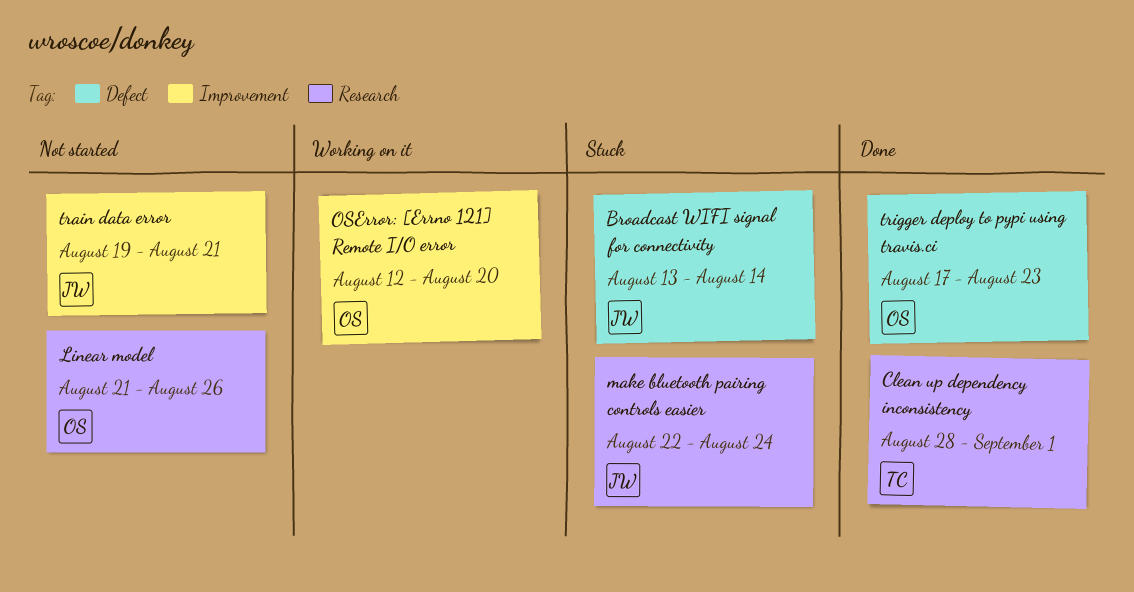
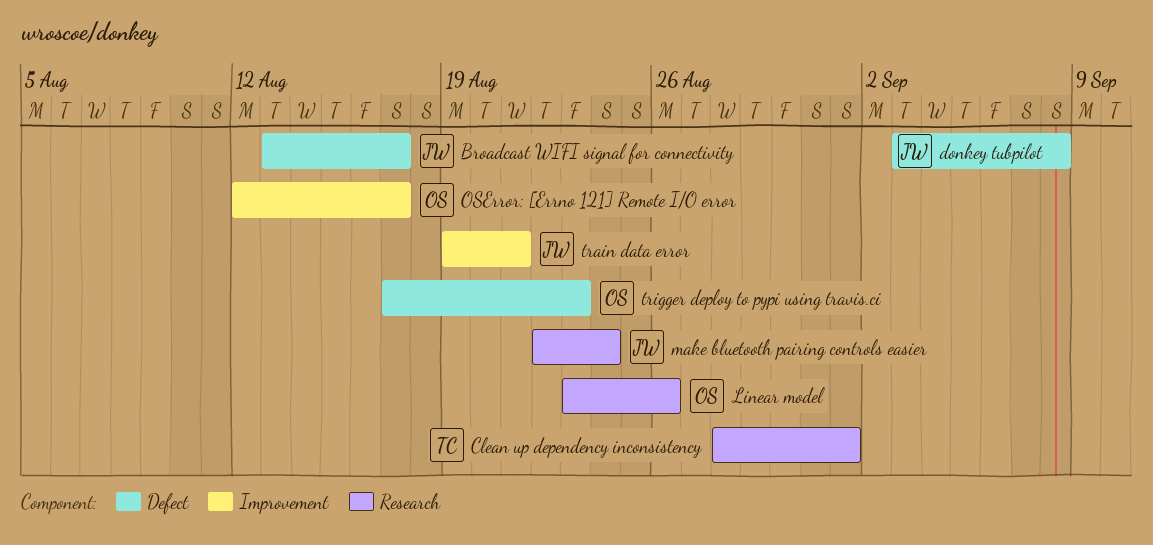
Broadcast WIFI signal for connectivity, due: Aug 14 -> Aug 17
donkey tubpilot: none -> present
Linear model, start: Aug 21 -> Aug 23
OSError: [Errno 121] Remote I/O error, due: Aug 20 -> Aug 17

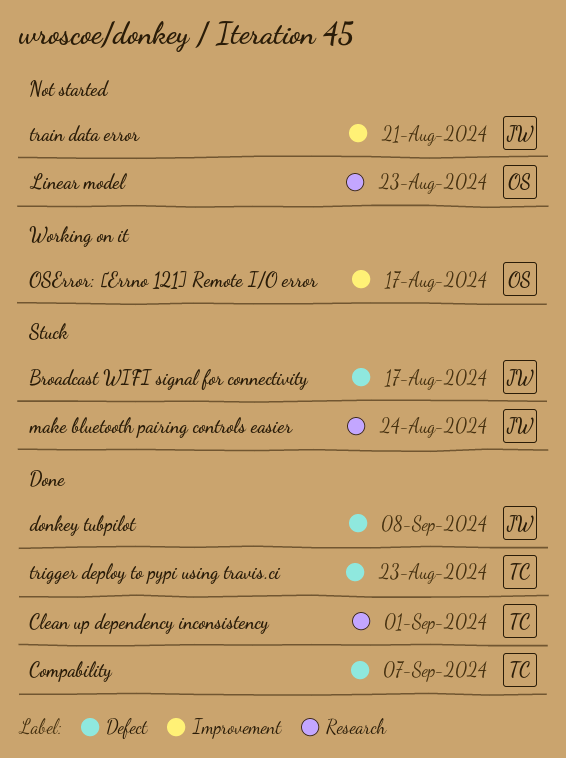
Compability: none -> present
Linear model, due: Aug 26 -> Aug 23
trigger deploy to pypi using travis.ci, owner: OS -> TC

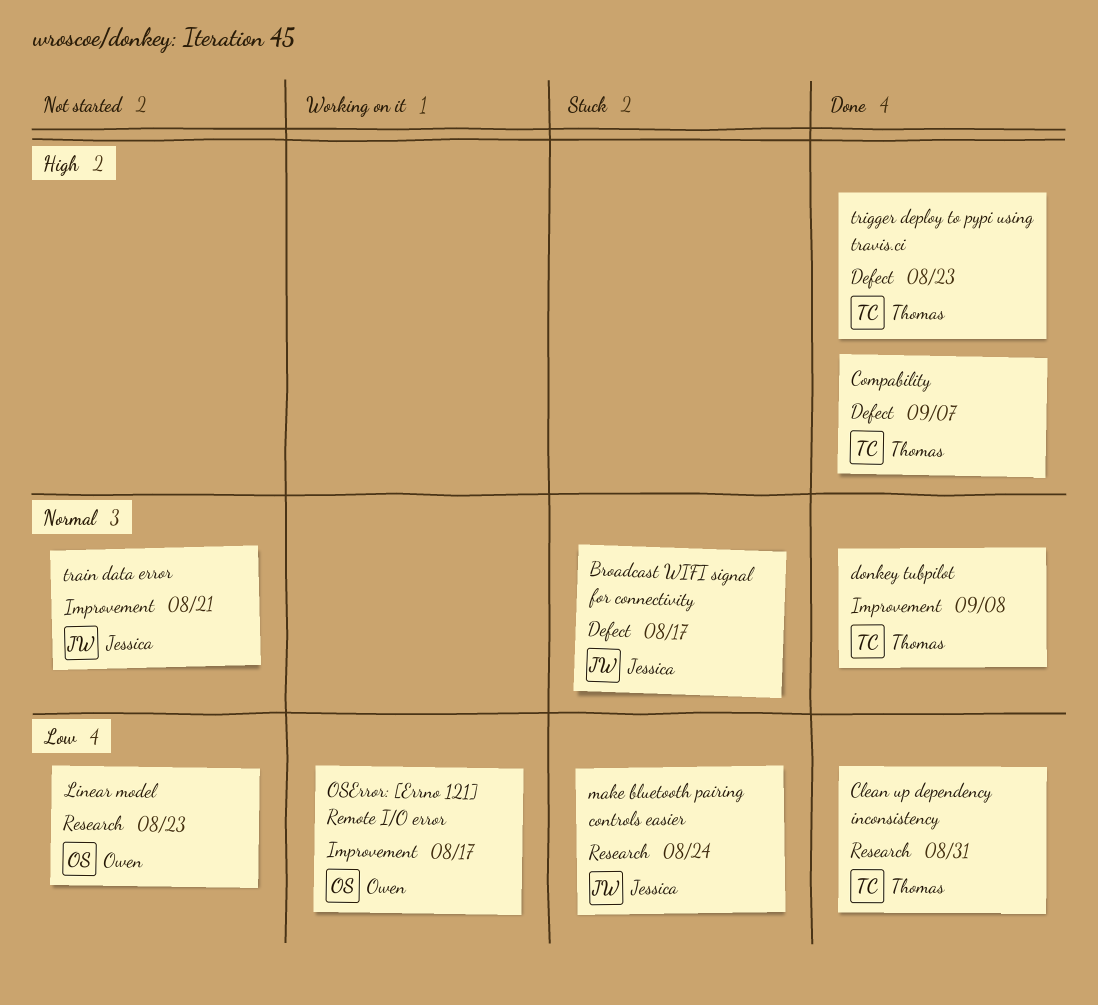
Clean up dependency inconsistency, due: Sep 1 -> Aug 31
donkey tubpilot, owner: Jessica -> Thomas
donkey tubpilot, label: Defect -> Improvement

